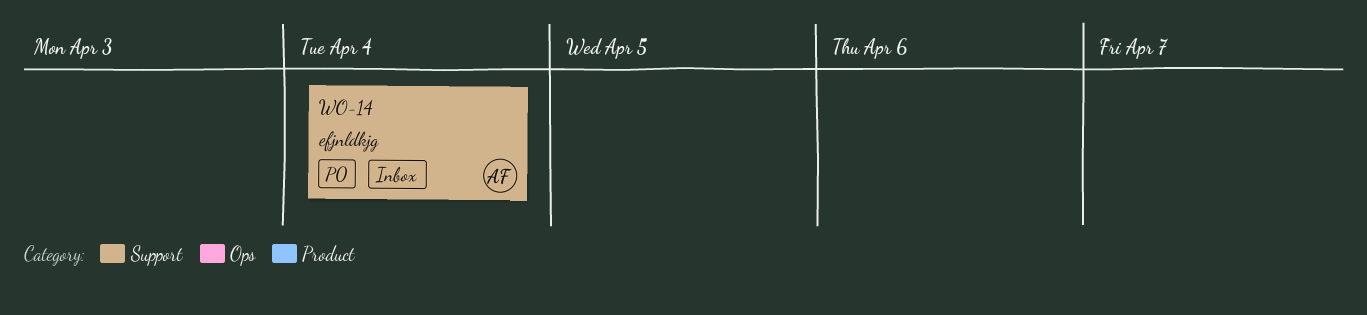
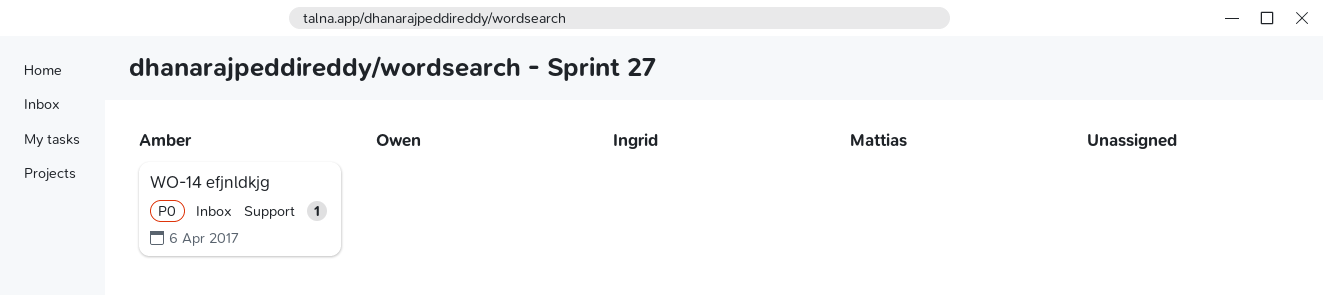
WO-14, due: Apr 4 -> Apr 6

